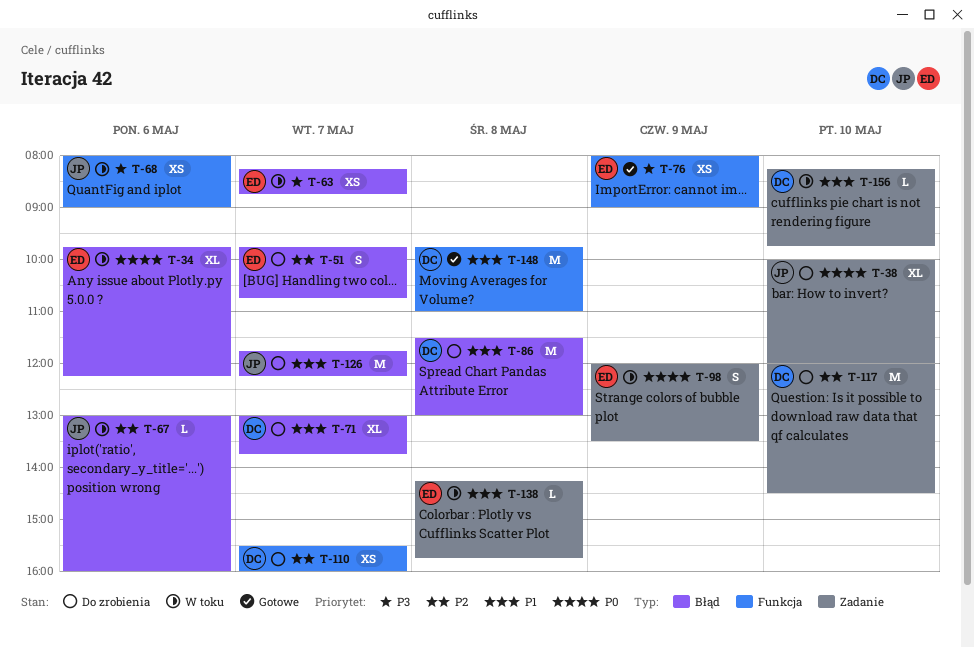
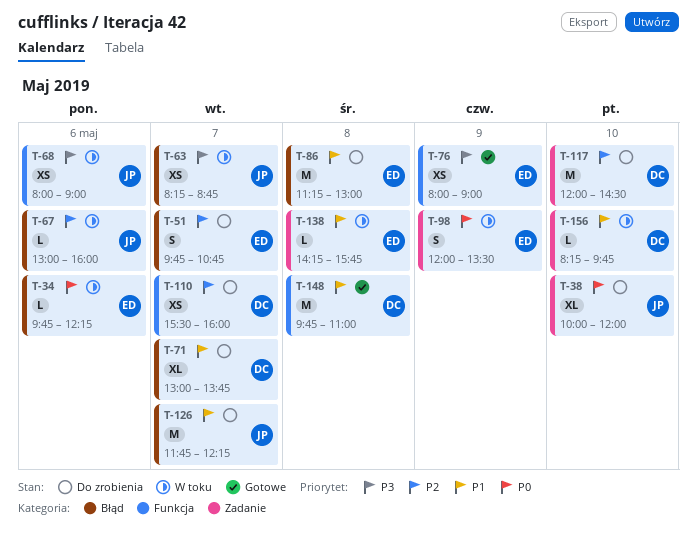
T-34, estimate: XL -> L
T-63, owner: ED -> JP
T-86, owner: DC -> ED
T-86, begins: 11:30 -> 11:15

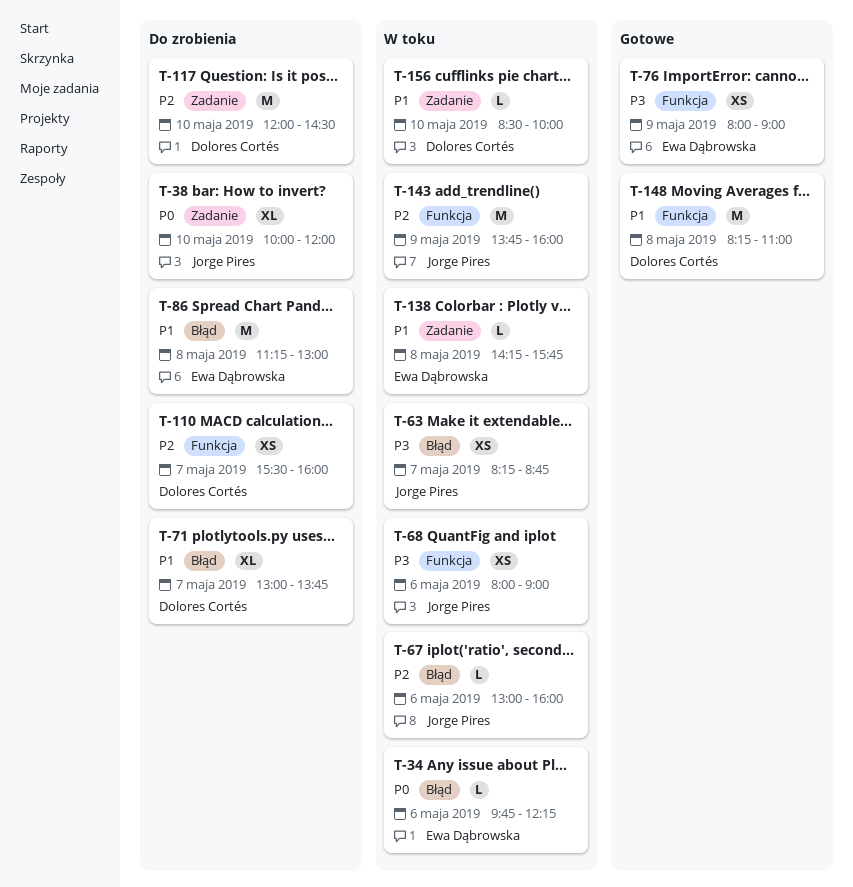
T-51: present -> none
T-98: present -> none
T-126: present -> none
T-143: none -> present
T-148, begins: 09:45 -> 08:15
T-156, begins: 08:15 -> 08:30
T-156, ends: 09:45 -> 10:00

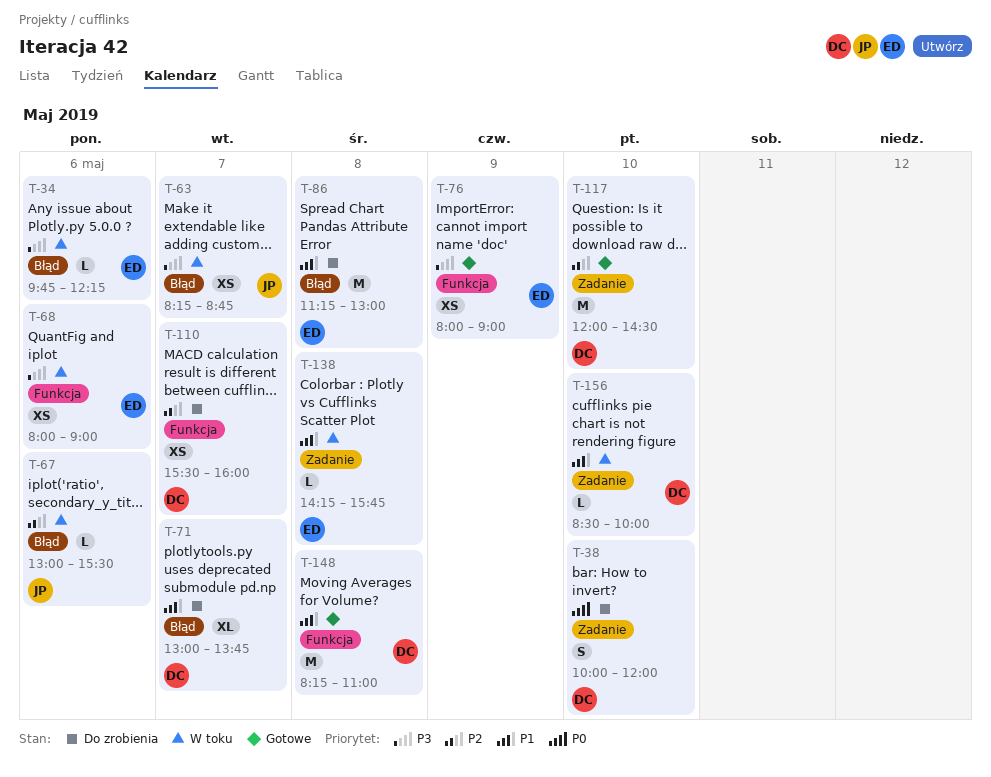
T-34, priority: P0 -> P3
T-38, owner: Jorge Pires -> Dolores Cortés
T-38, estimate: XL -> S
T-67, ends: 16:00 -> 15:30
T-68, owner: Jorge Pires -> Ewa Dąbrowska
T-117, status: Do zrobienia -> Gotowe
T-143: present -> none

